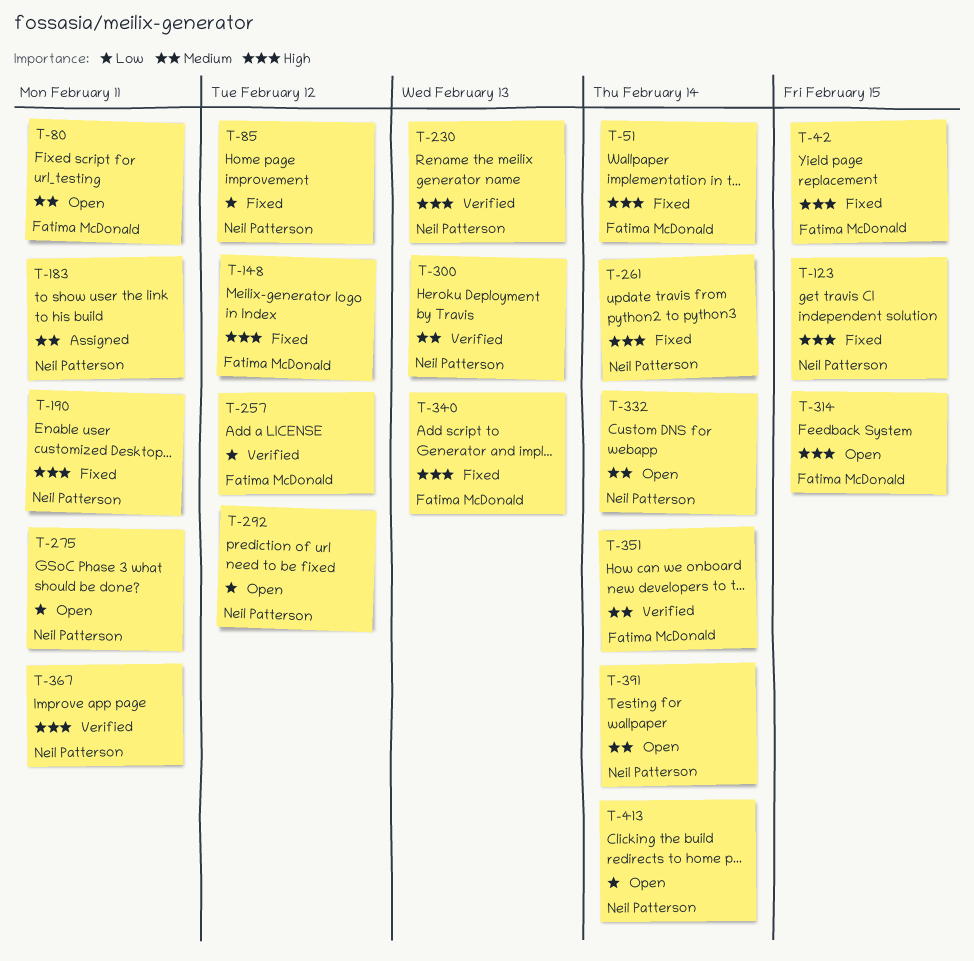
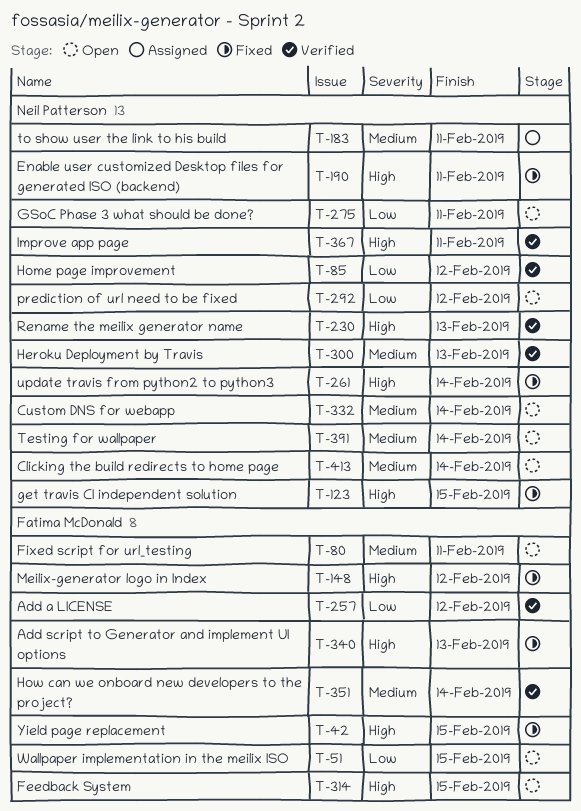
T-51, status: Fixed -> Open
T-51, priority: High -> Low
T-51, due: Feb 14 -> Feb 15
T-85, status: Fixed -> Verified
T-413, priority: Low -> Medium

